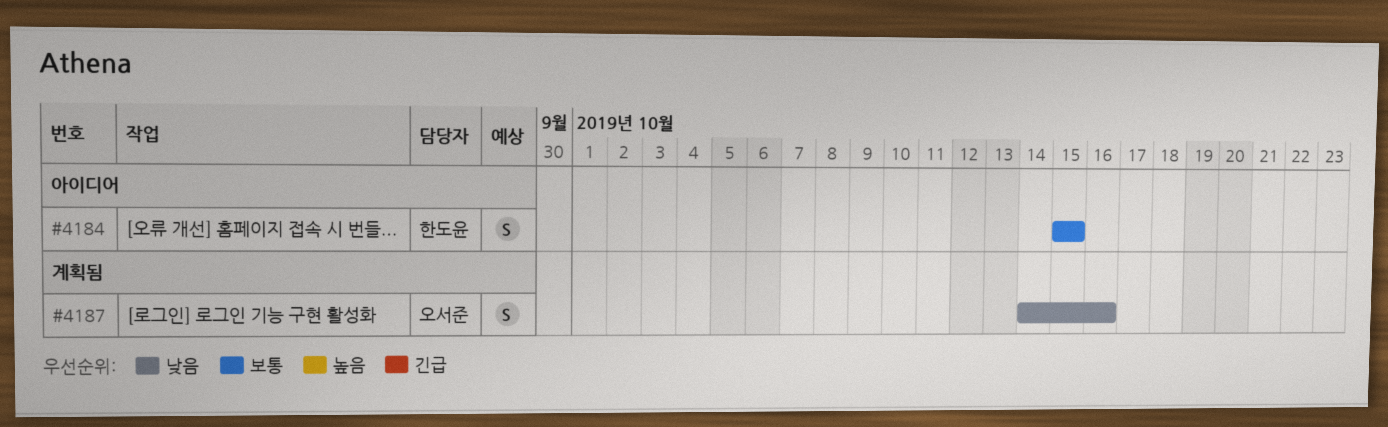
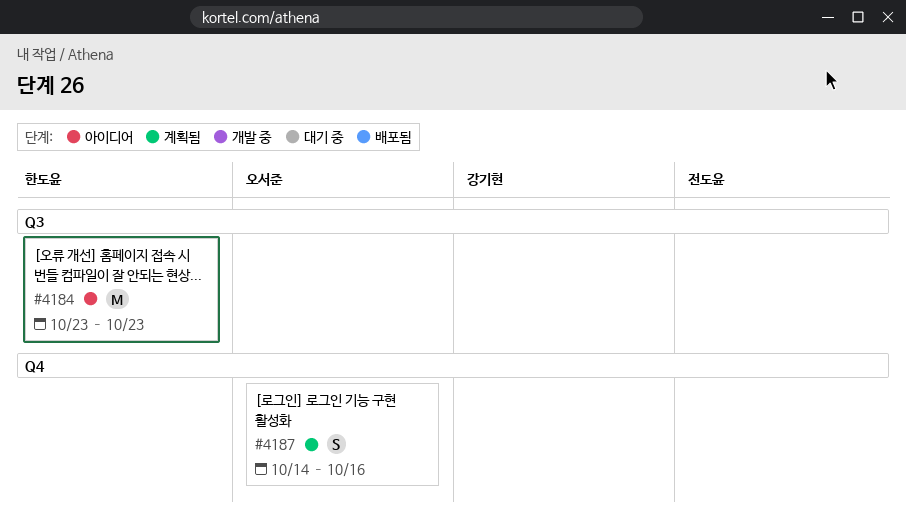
#4184, estimate: S -> M
#4184, start: Oct 15 -> Oct 23
#4184, due: Oct 15 -> Oct 23

